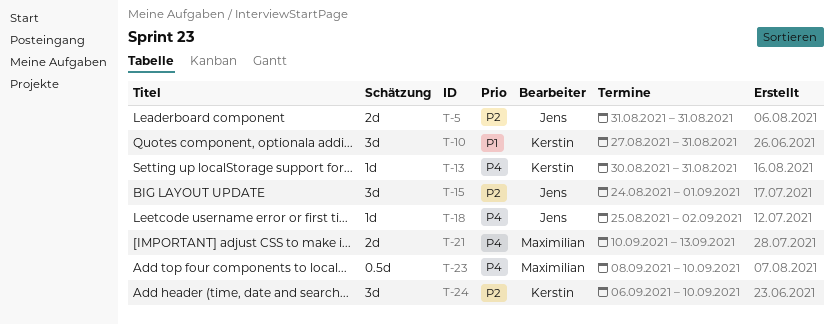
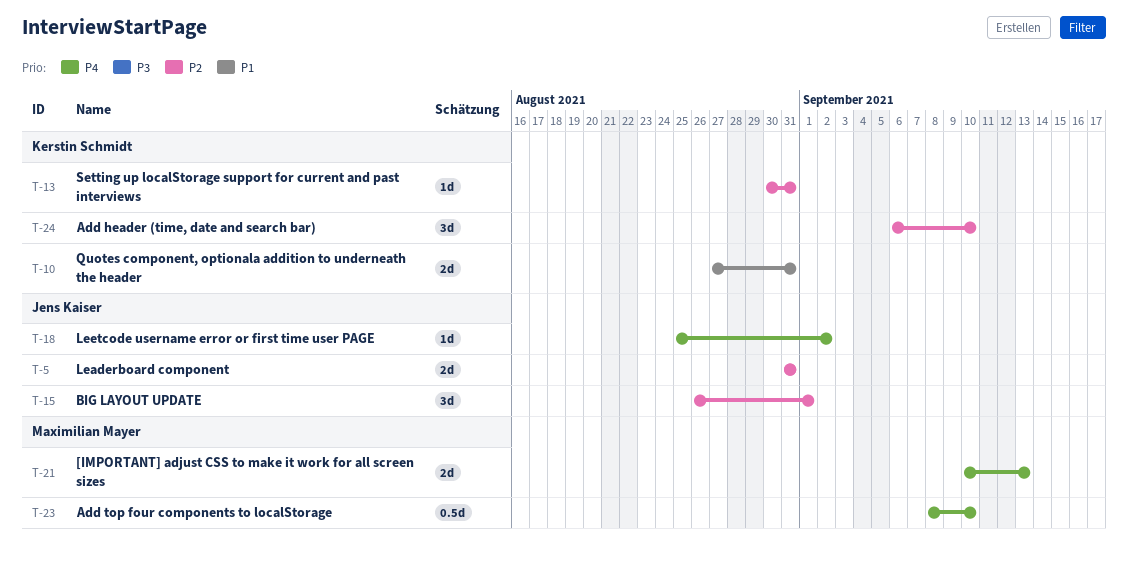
T-10, estimate: 3d -> 2d
T-13, priority: P4 -> P2
T-15, start: Aug 24 -> Aug 26

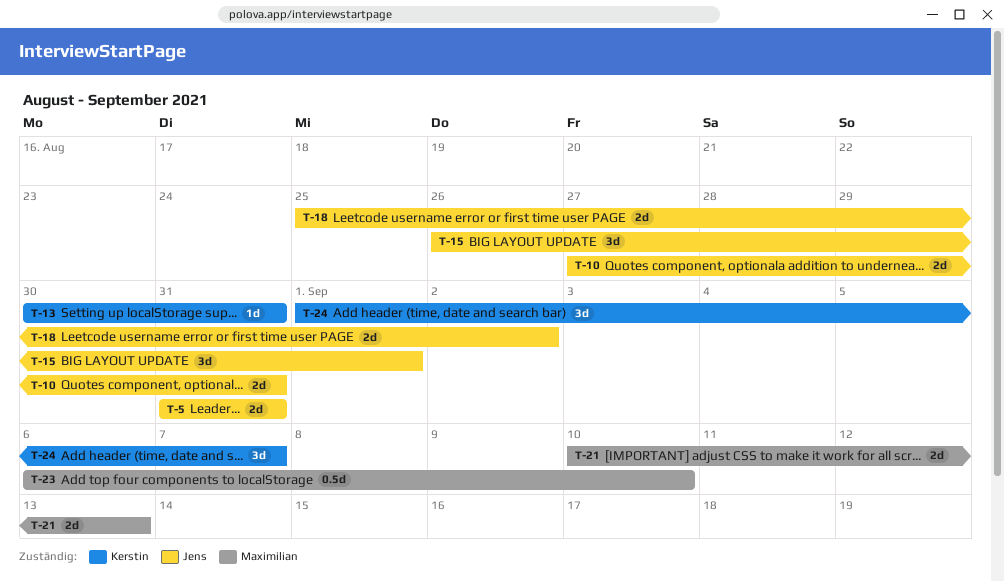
T-10, owner: Kerstin Schmidt -> Jens Kaiser
T-18, estimate: 1d -> 2d
T-23, start: Sep 8 -> Sep 6
T-24, start: Sep 6 -> Sep 1
T-24, due: Sep 10 -> Sep 7

